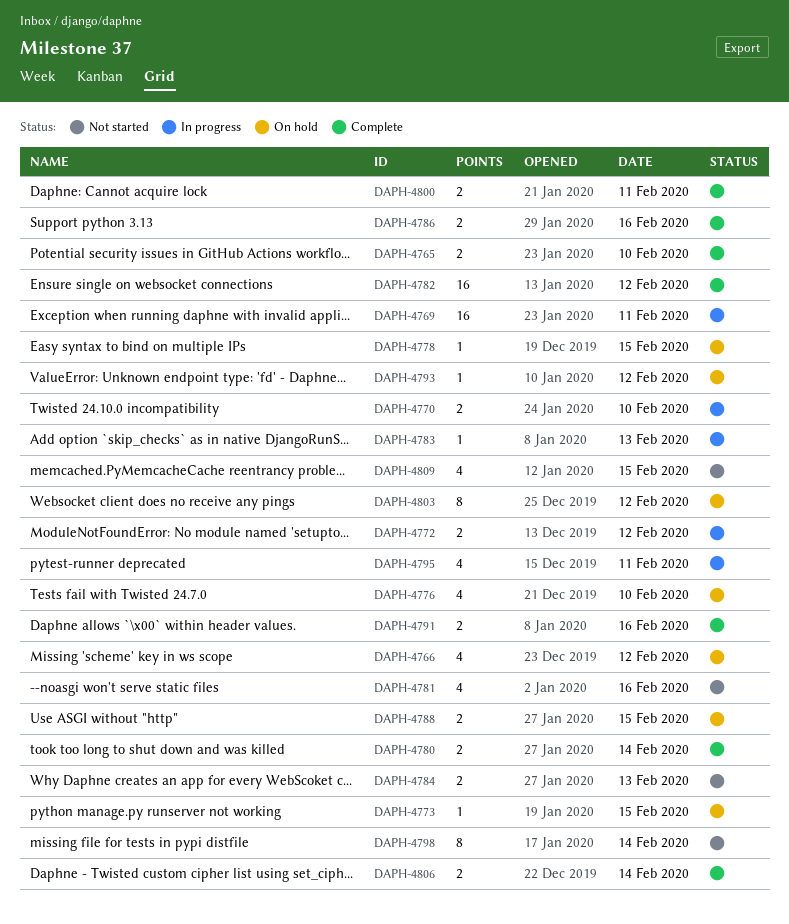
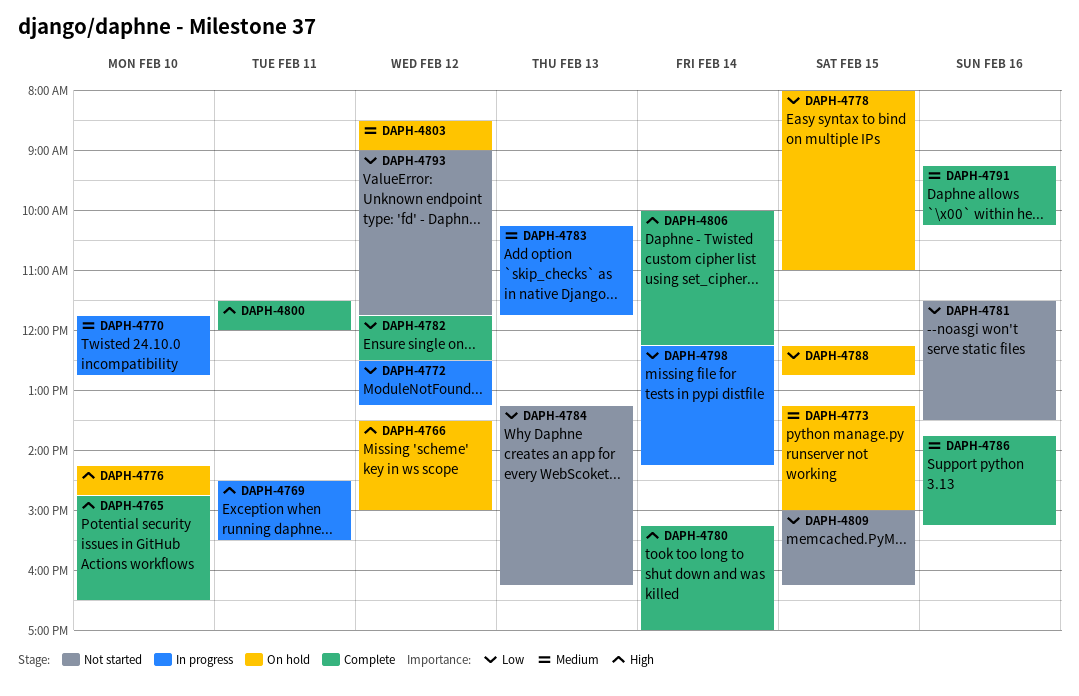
DAPH-4793, status: On hold -> Not started
DAPH-4795: present -> none
DAPH-4798, status: Not started -> In progress

